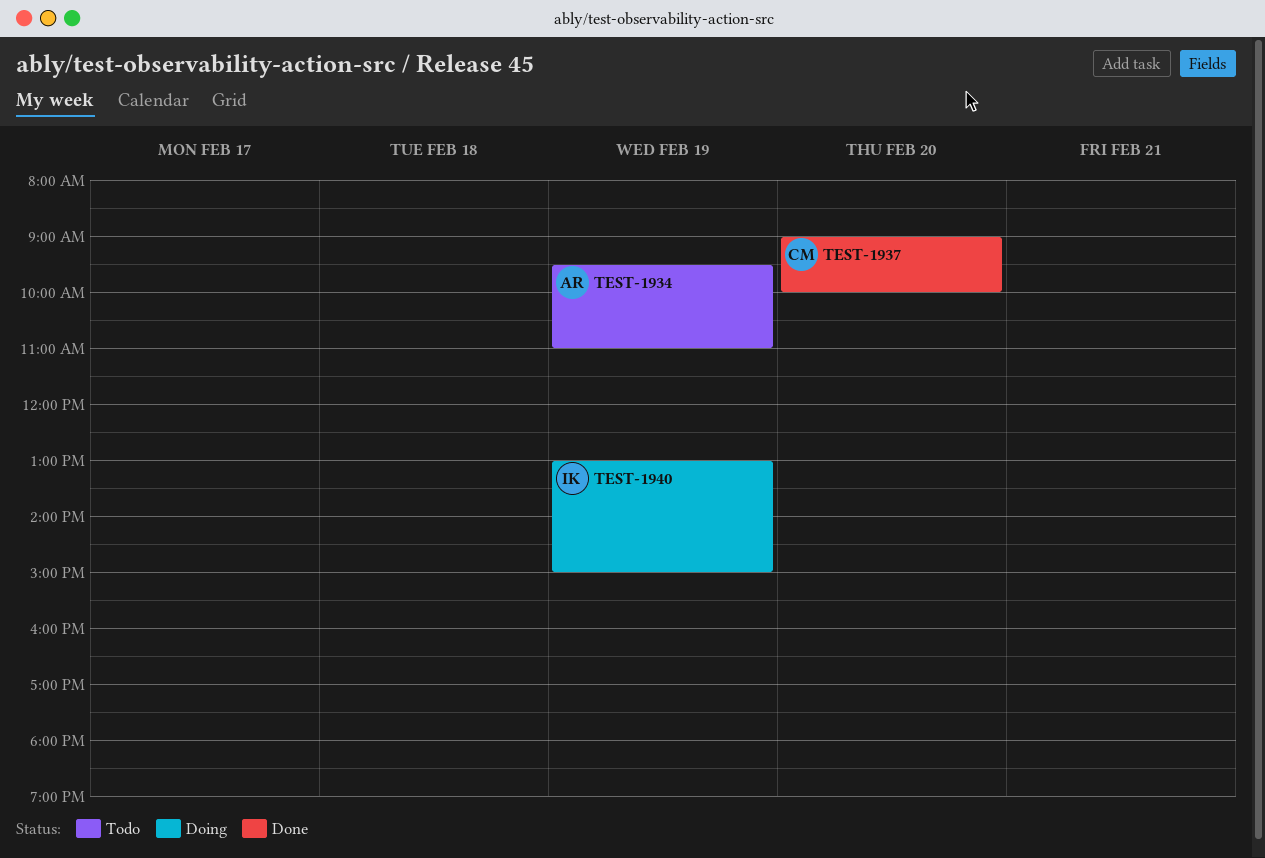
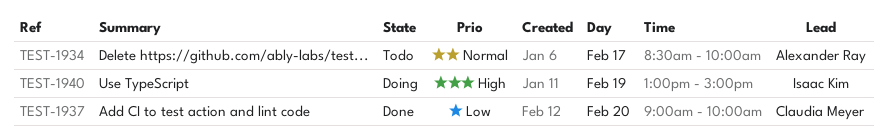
TEST-1934, day: Feb 19 -> Feb 17
TEST-1934, begins: 09:30 -> 08:30
TEST-1934, ends: 11:00 -> 10:00

